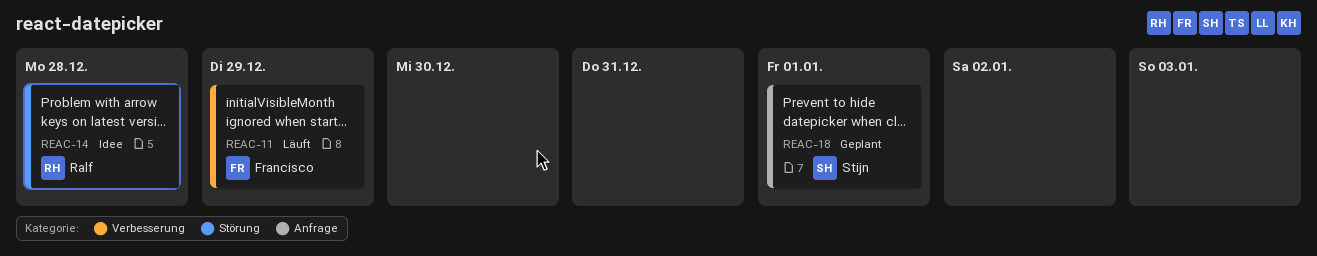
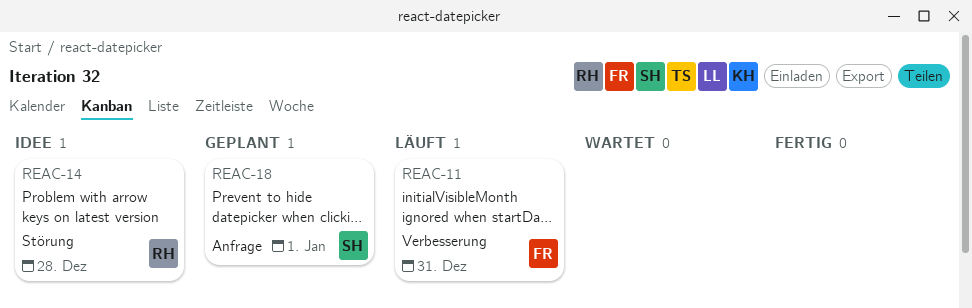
REAC-11, due: Dec 29 -> Dec 31

